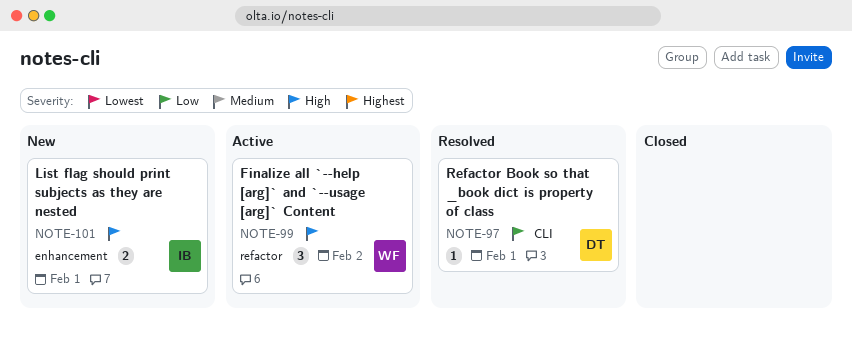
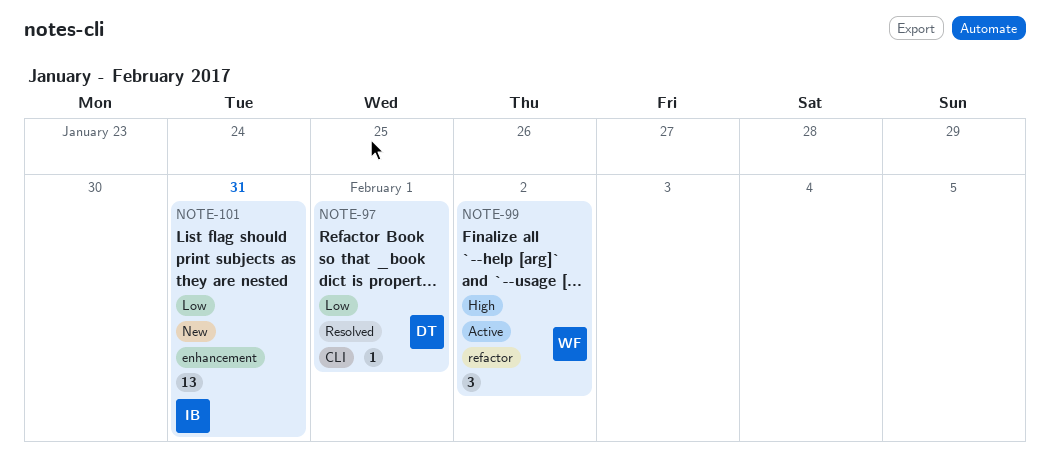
NOTE-101, priority: High -> Low
NOTE-101, estimate: 2 -> 13
NOTE-101, due: Feb 1 -> Jan 31

